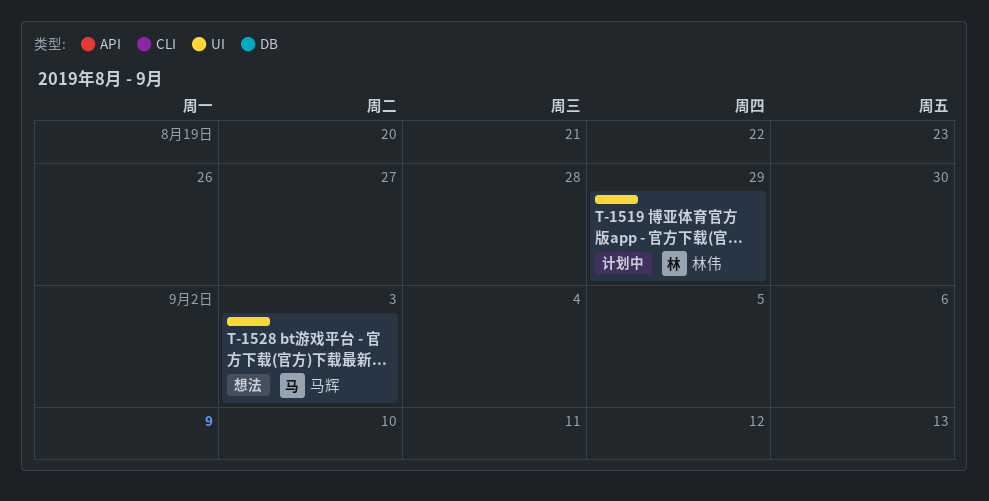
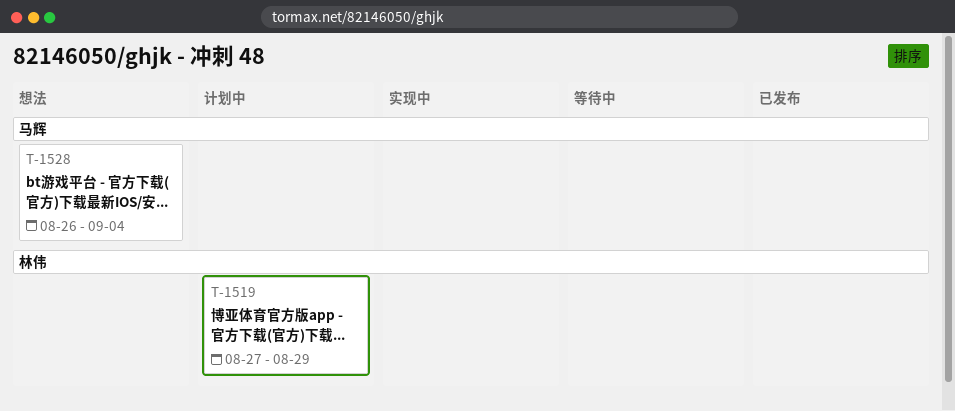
T-1528, due: Sep 3 -> Sep 4

